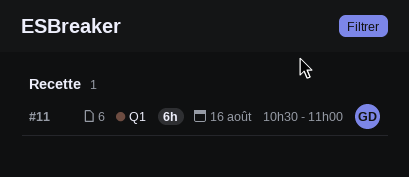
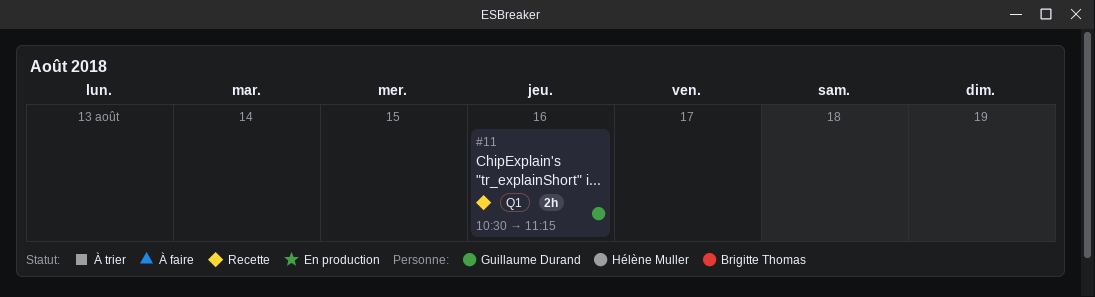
#11, estimate: 6h -> 2h
#11, ends: 11:00 -> 11:15

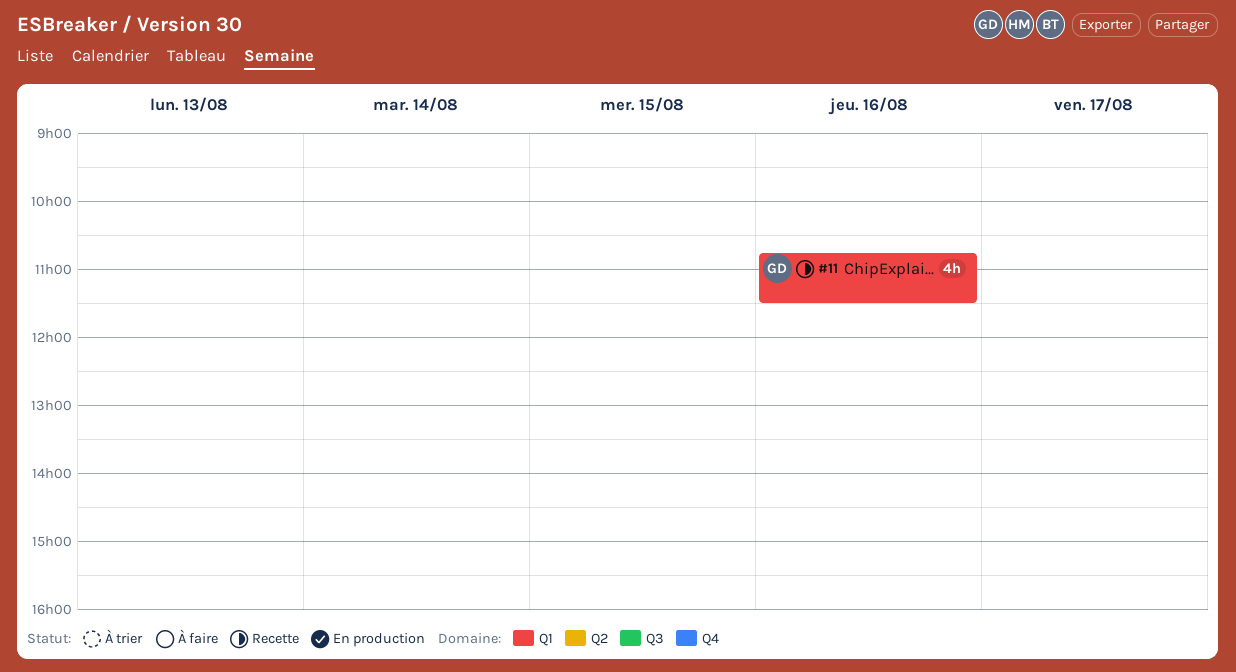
#11, estimate: 2h -> 4h
#11, begins: 10:30 -> 10:45
#11, ends: 11:15 -> 11:30

